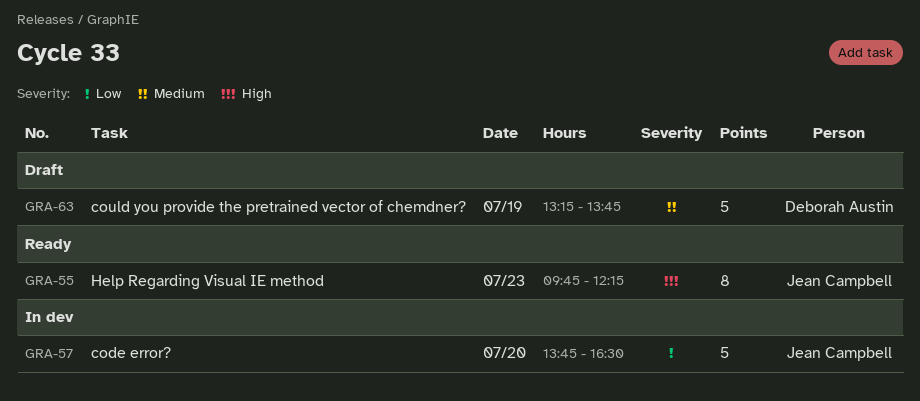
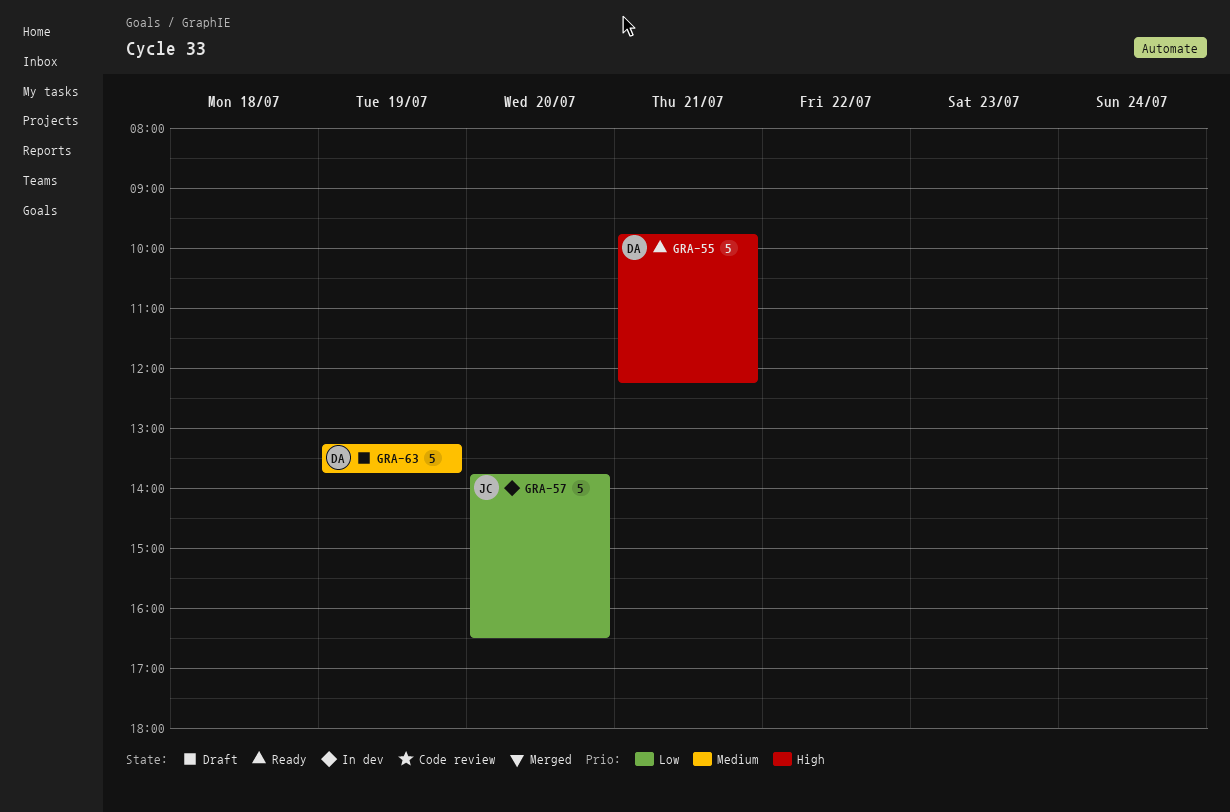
GRA-55, owner: Jean Campbell -> Deborah Austin
GRA-55, estimate: 8 -> 5
GRA-55, day: Jul 23 -> Jul 21

